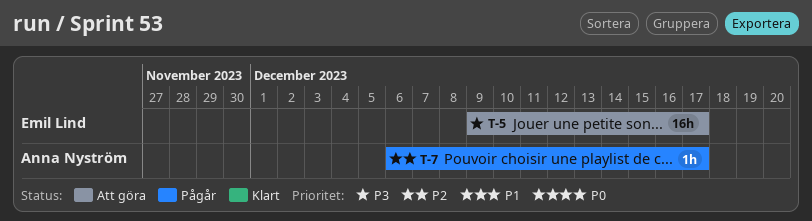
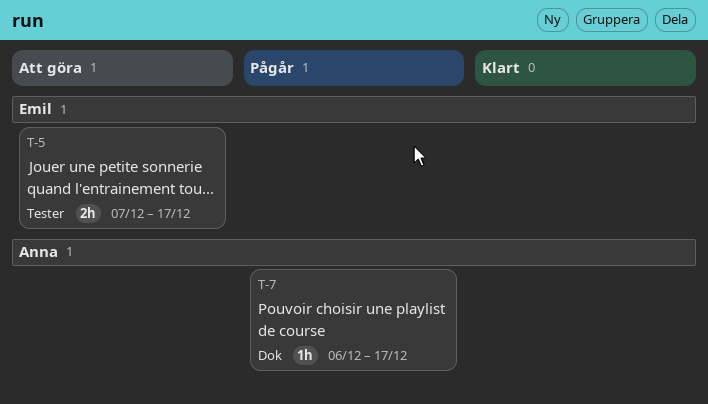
T-5, estimate: 16h -> 2h
T-5, start: Dec 9 -> Dec 7

